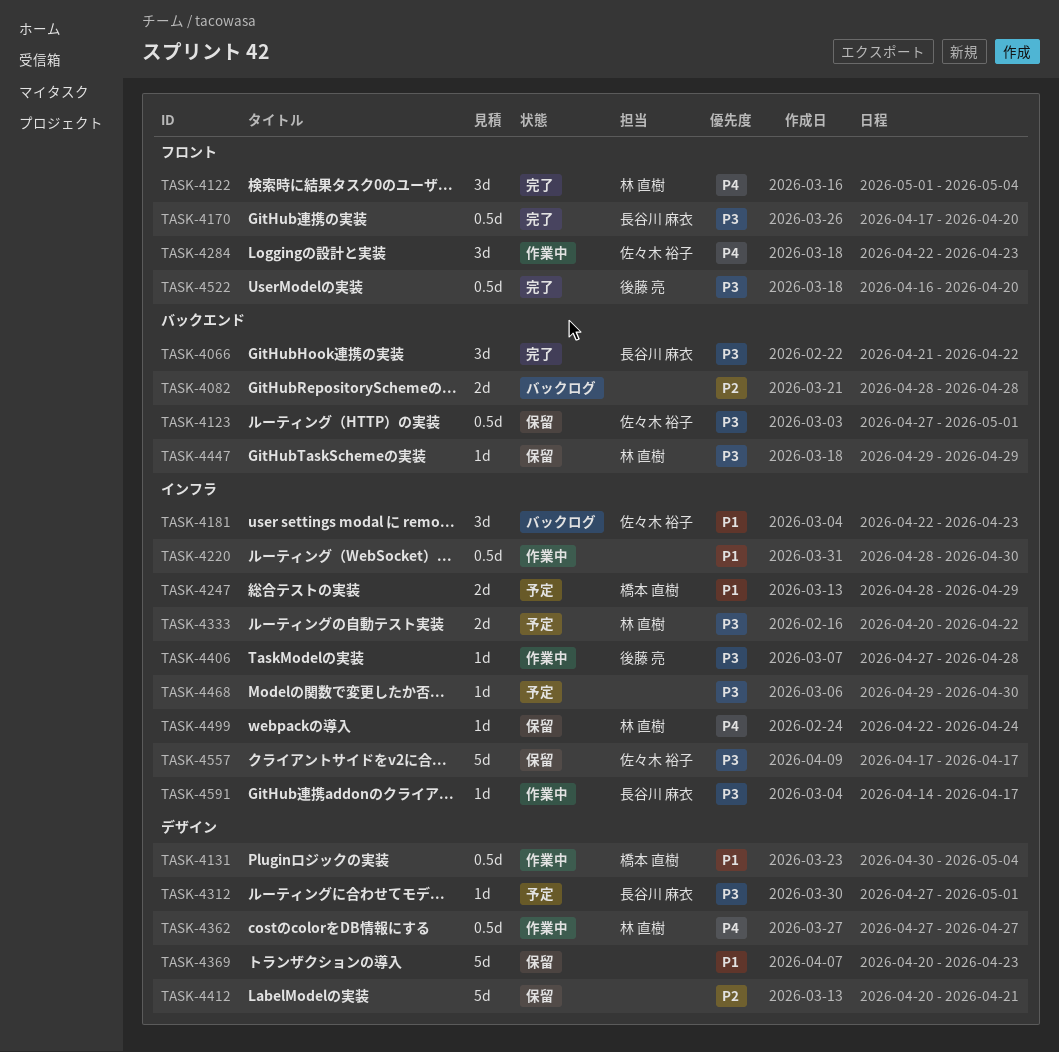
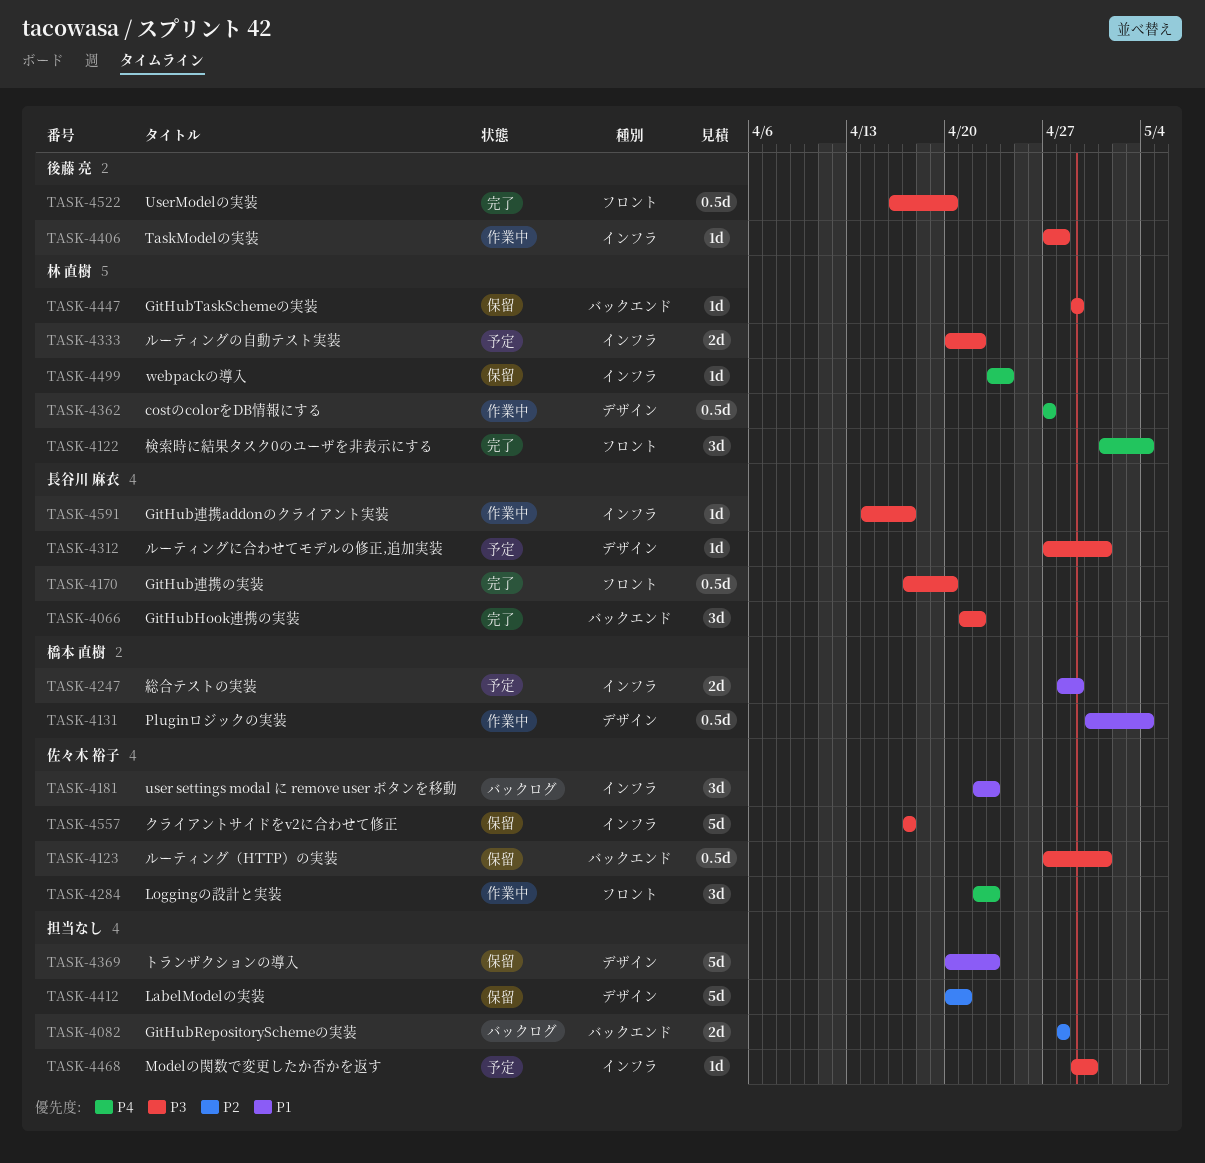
TASK-4220: present -> none
TASK-4499, start: Apr 22 -> Apr 23

